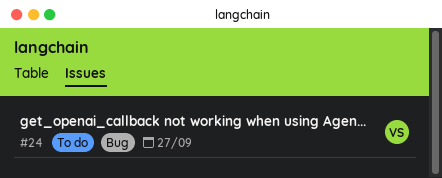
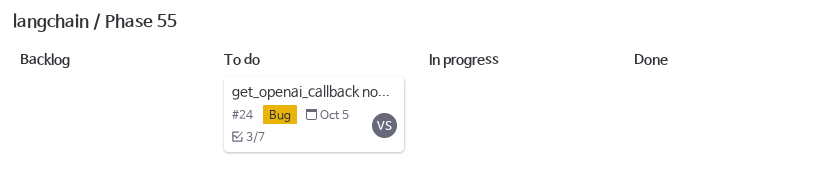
#24, due: Sep 27 -> Oct 5

